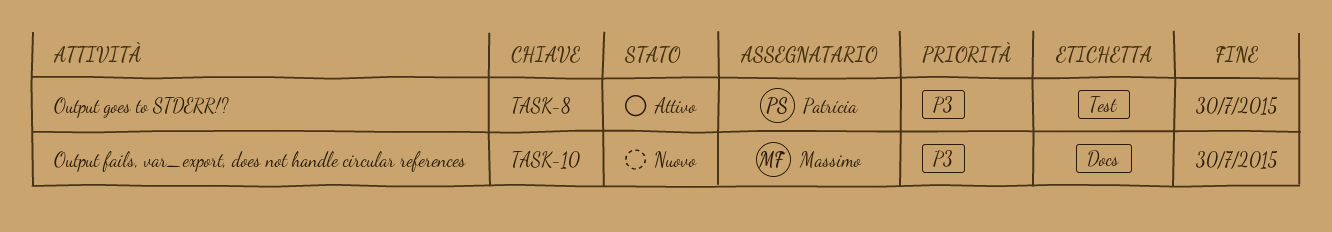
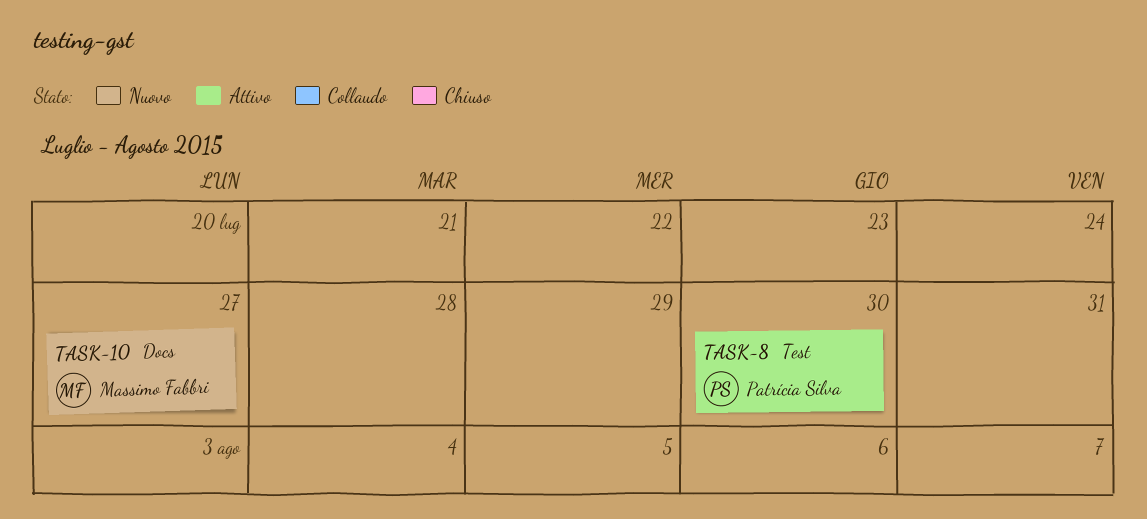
TASK-10, due: Jul 30 -> Jul 27

